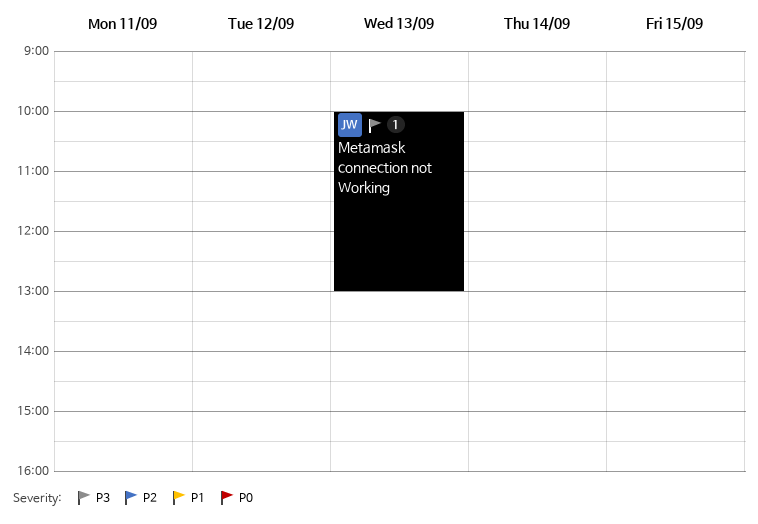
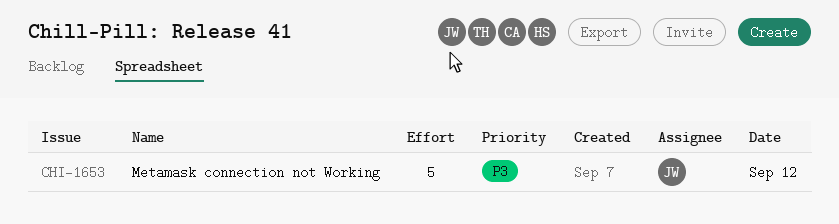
Metamask connection not Working, estimate: 1 -> 5
Metamask connection not Working, day: Sep 13 -> Sep 12

